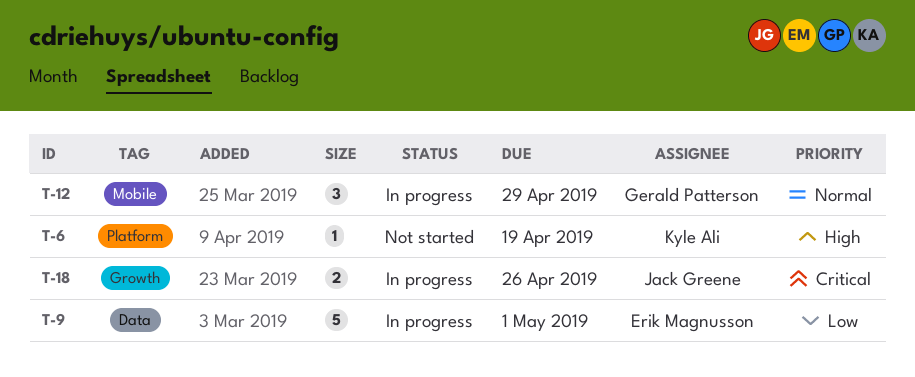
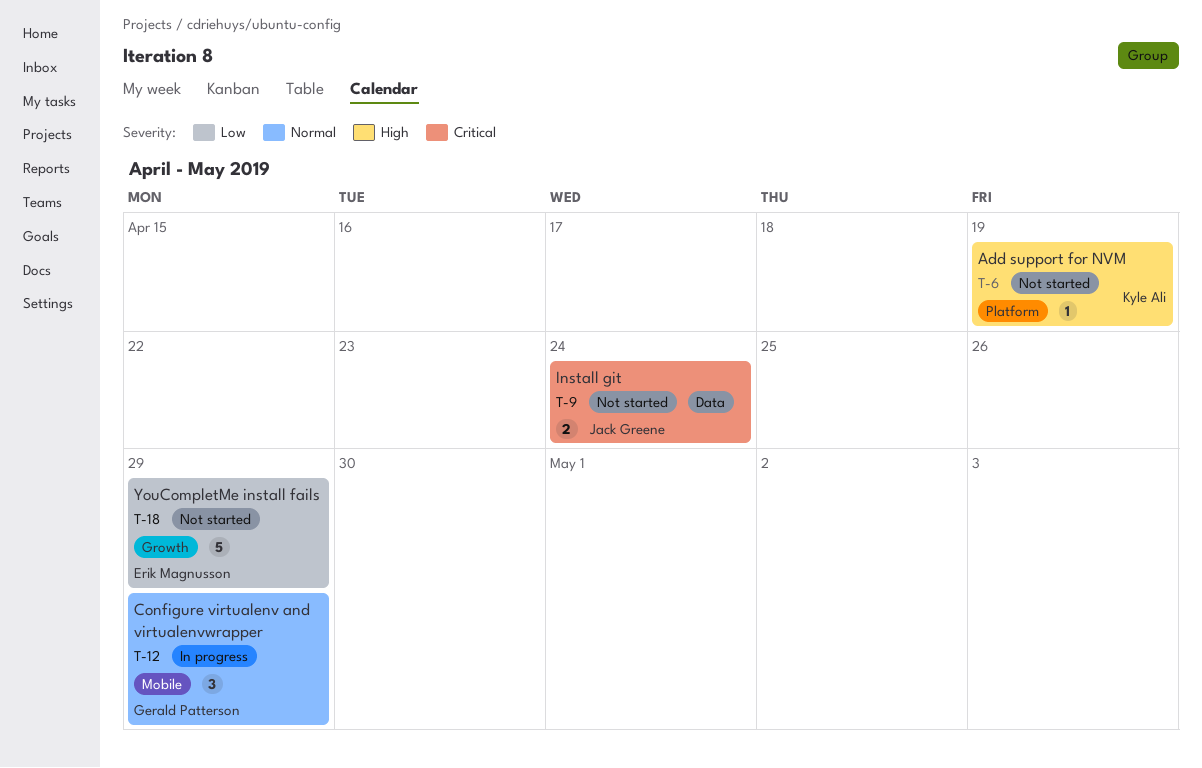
T-9, status: In progress -> Not started
T-9, owner: Erik Magnusson -> Jack Greene
T-9, priority: Low -> Critical
T-9, estimate: 5 -> 2
T-9, due: May 1 -> Apr 24
T-18, status: In progress -> Not started
T-18, owner: Jack Greene -> Erik Magnusson
T-18, priority: Critical -> Low
T-18, estimate: 2 -> 5
T-18, due: Apr 26 -> Apr 29

